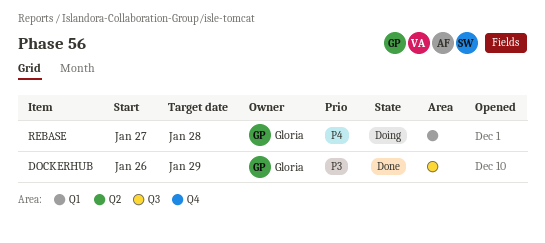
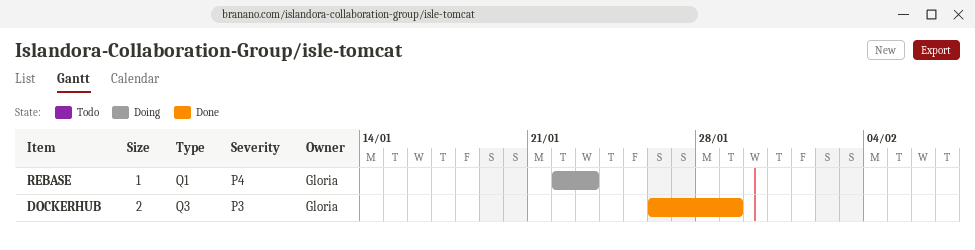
REBASE, start: Jan 27 -> Jan 22
REBASE, due: Jan 28 -> Jan 23

